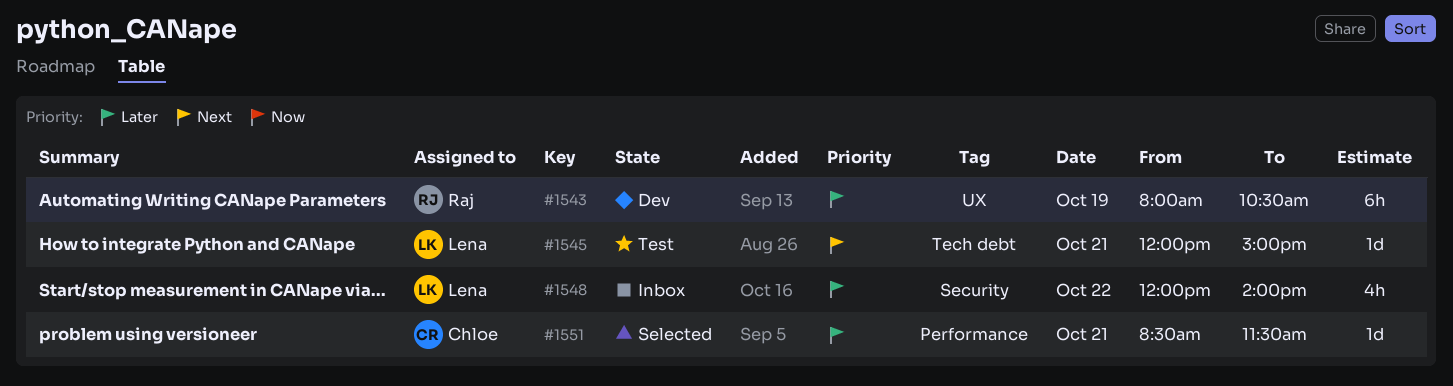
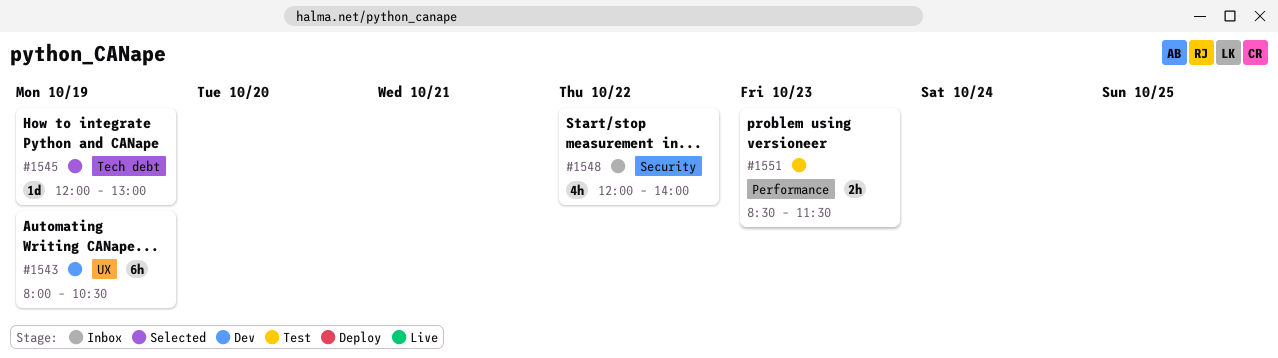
#1545, status: Test -> Selected
#1545, day: Oct 21 -> Oct 19
#1545, ends: 15:00 -> 13:00
#1551, status: Selected -> Test
#1551, estimate: 1d -> 2h
#1551, day: Oct 21 -> Oct 23

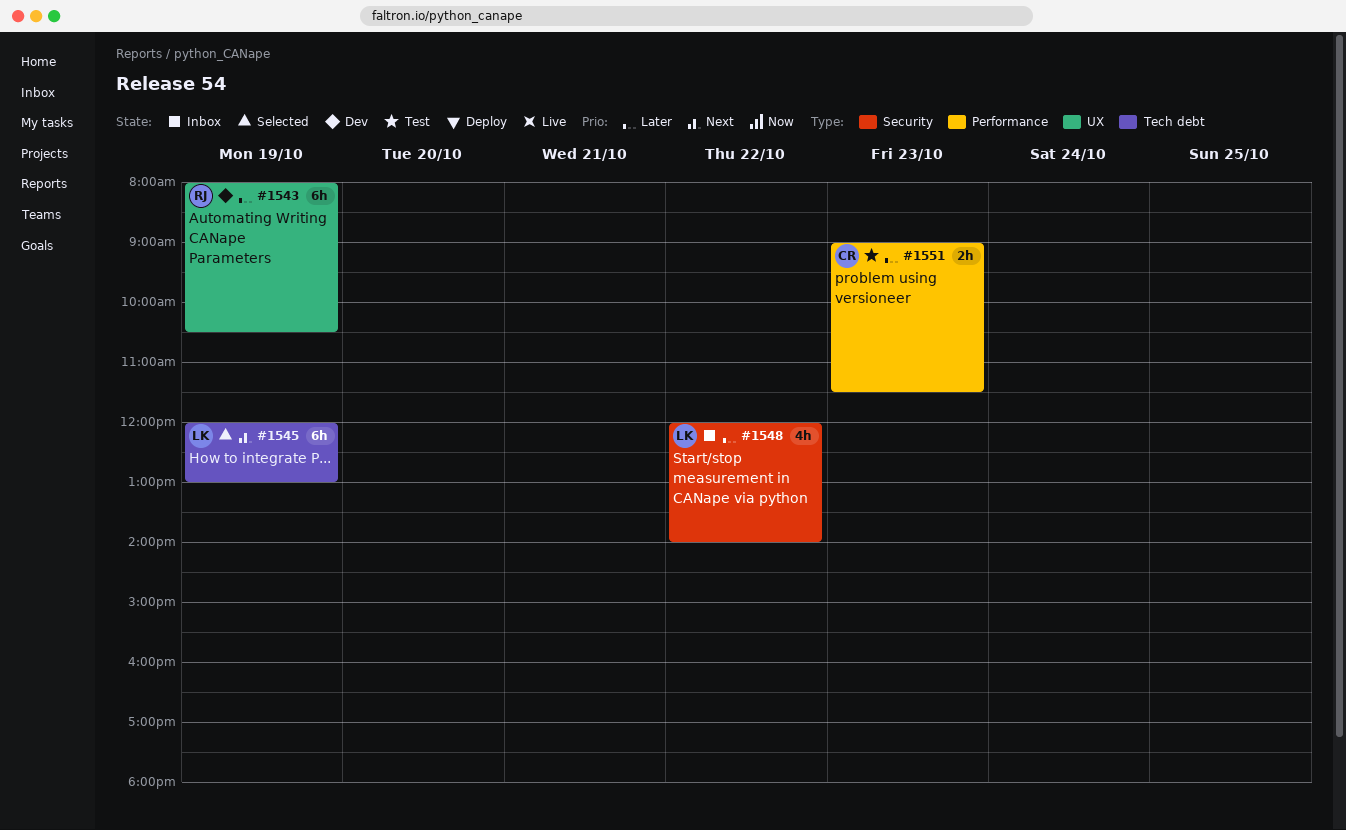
#1545, estimate: 1d -> 6h
#1551, begins: 08:30 -> 09:00

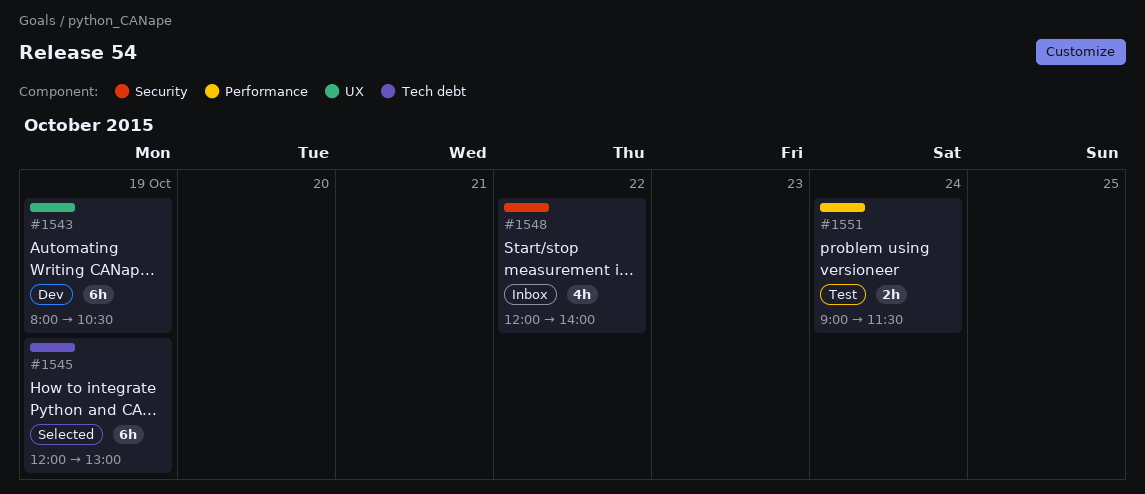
#1551, day: Oct 23 -> Oct 24

